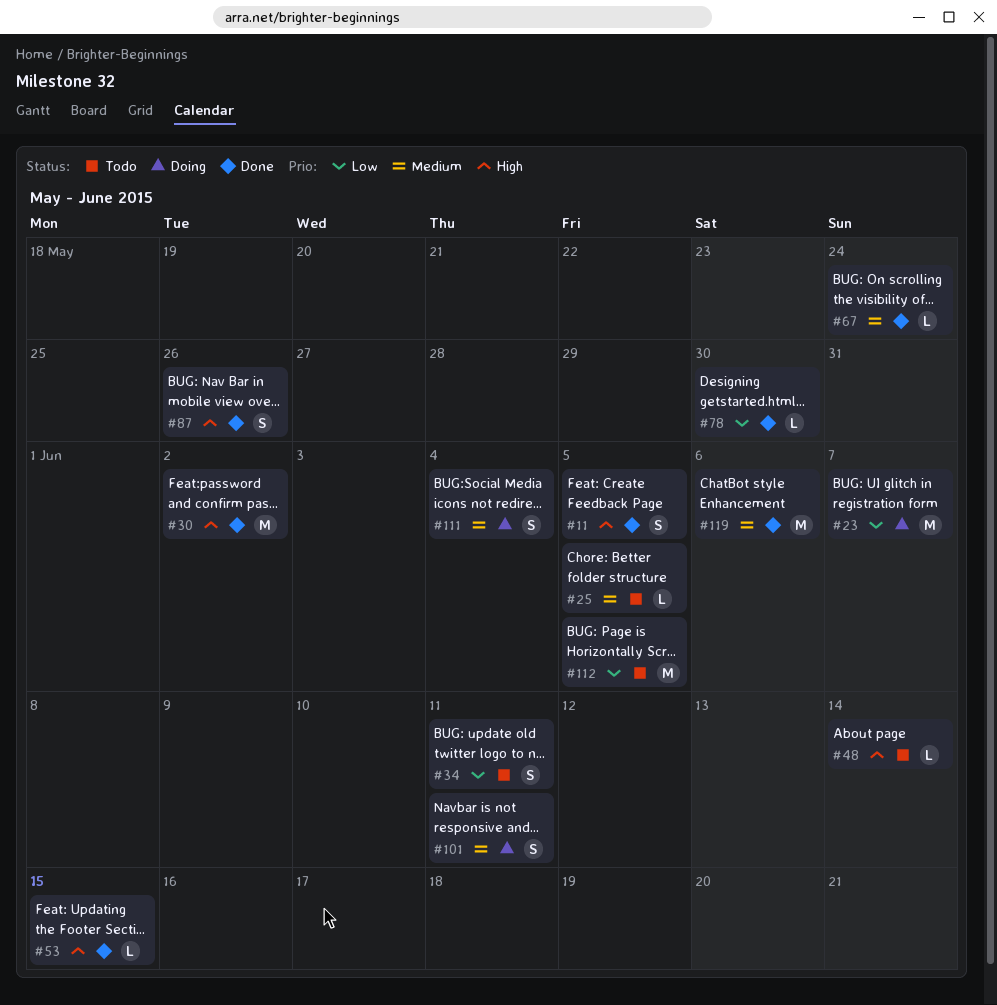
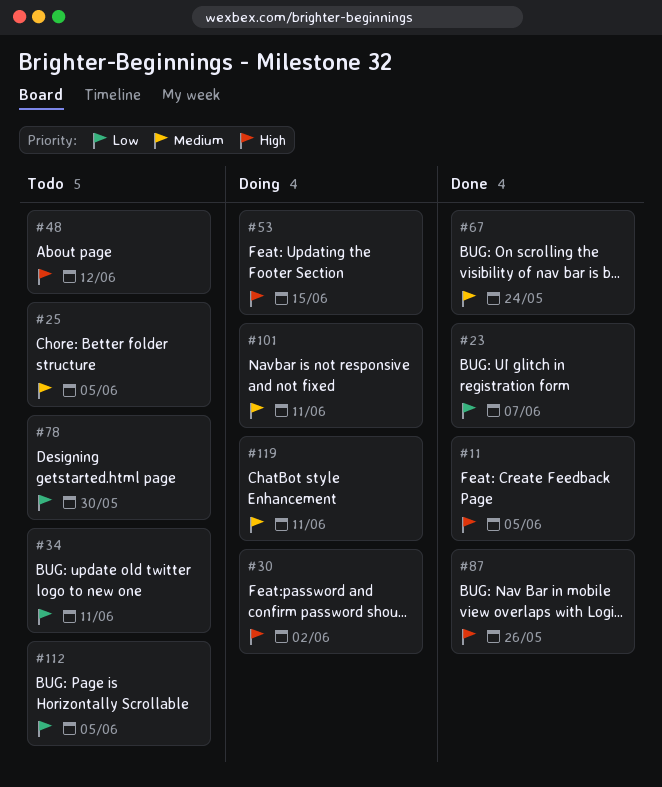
#23, status: Doing -> Done
#30, status: Done -> Doing
#48, due: Jun 14 -> Jun 12
#53, status: Done -> Doing
#78, status: Done -> Todo
#111: present -> none
#119, status: Done -> Doing
#119, due: Jun 6 -> Jun 11

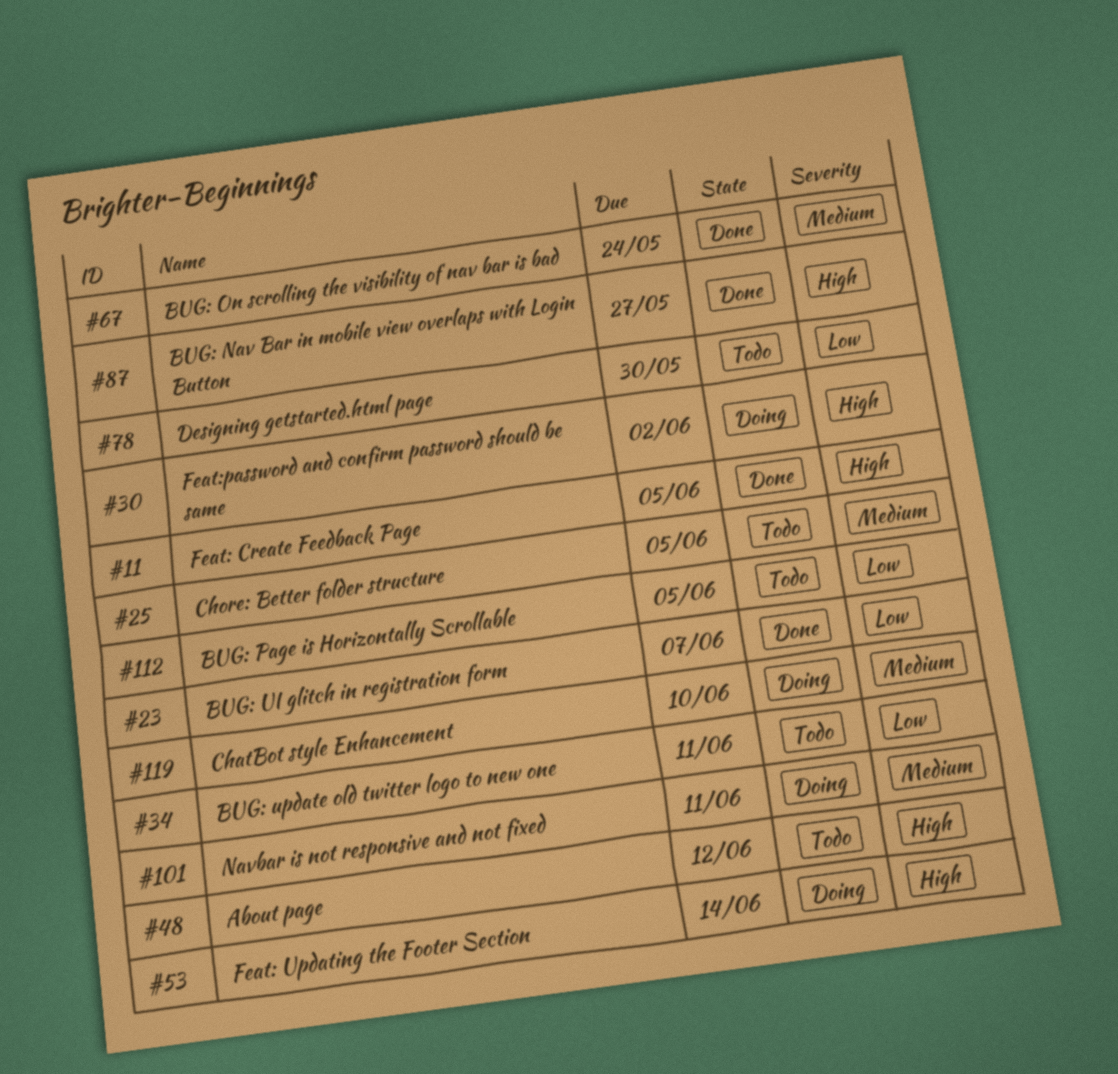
#53, due: Jun 15 -> Jun 14
#87, due: May 26 -> May 27
#119, due: Jun 11 -> Jun 10

